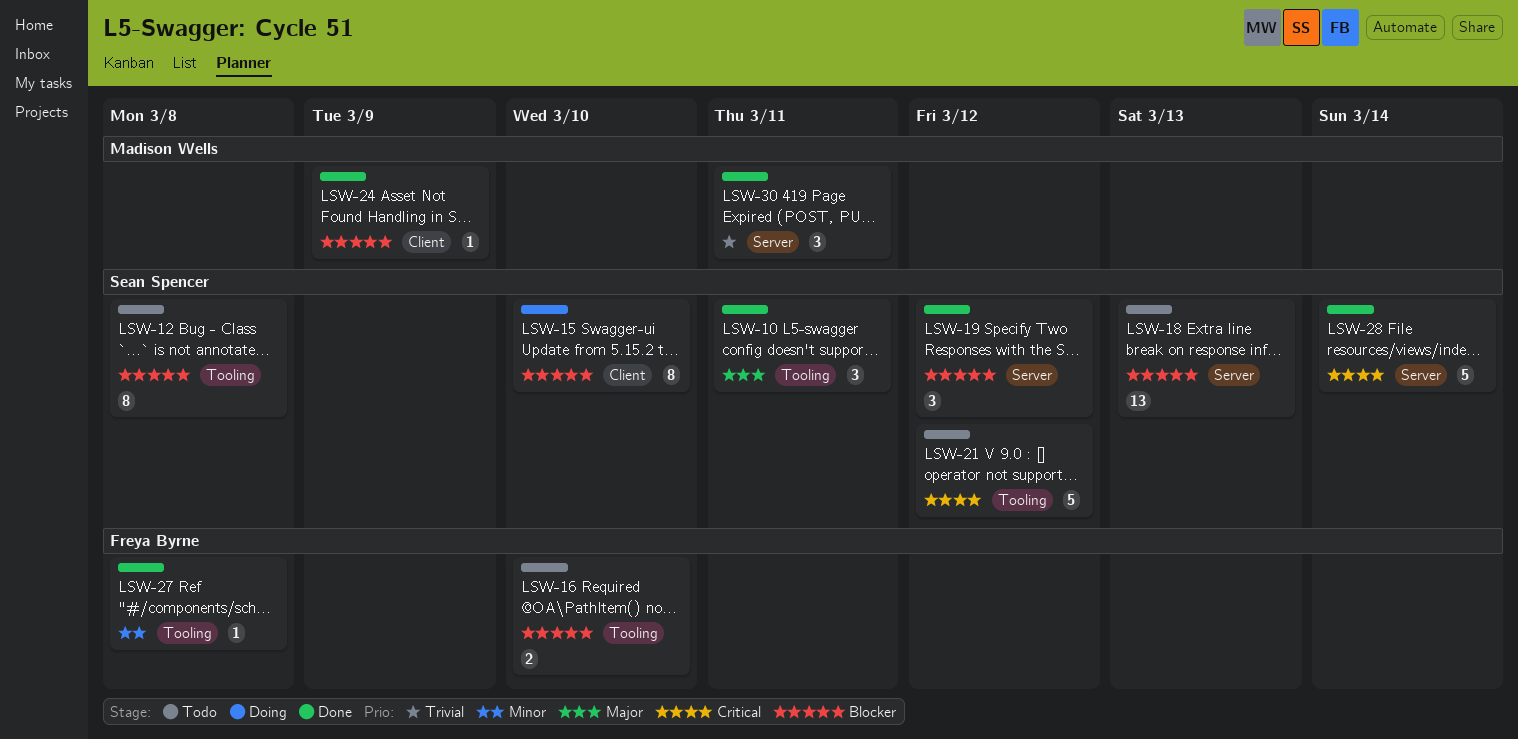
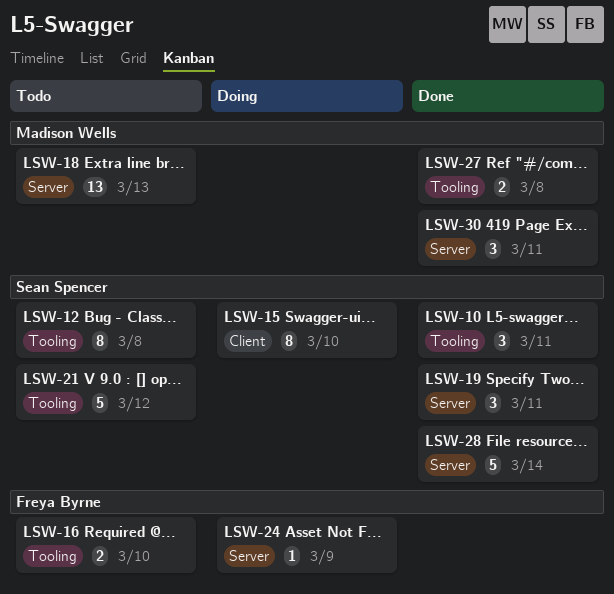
LSW-18, owner: Sean Spencer -> Madison Wells
LSW-19, due: Mar 12 -> Mar 11
LSW-24, status: Done -> Doing
LSW-24, owner: Madison Wells -> Freya Byrne
LSW-24, label: Client -> Server
LSW-27, owner: Freya Byrne -> Madison Wells
LSW-27, estimate: 1 -> 2

